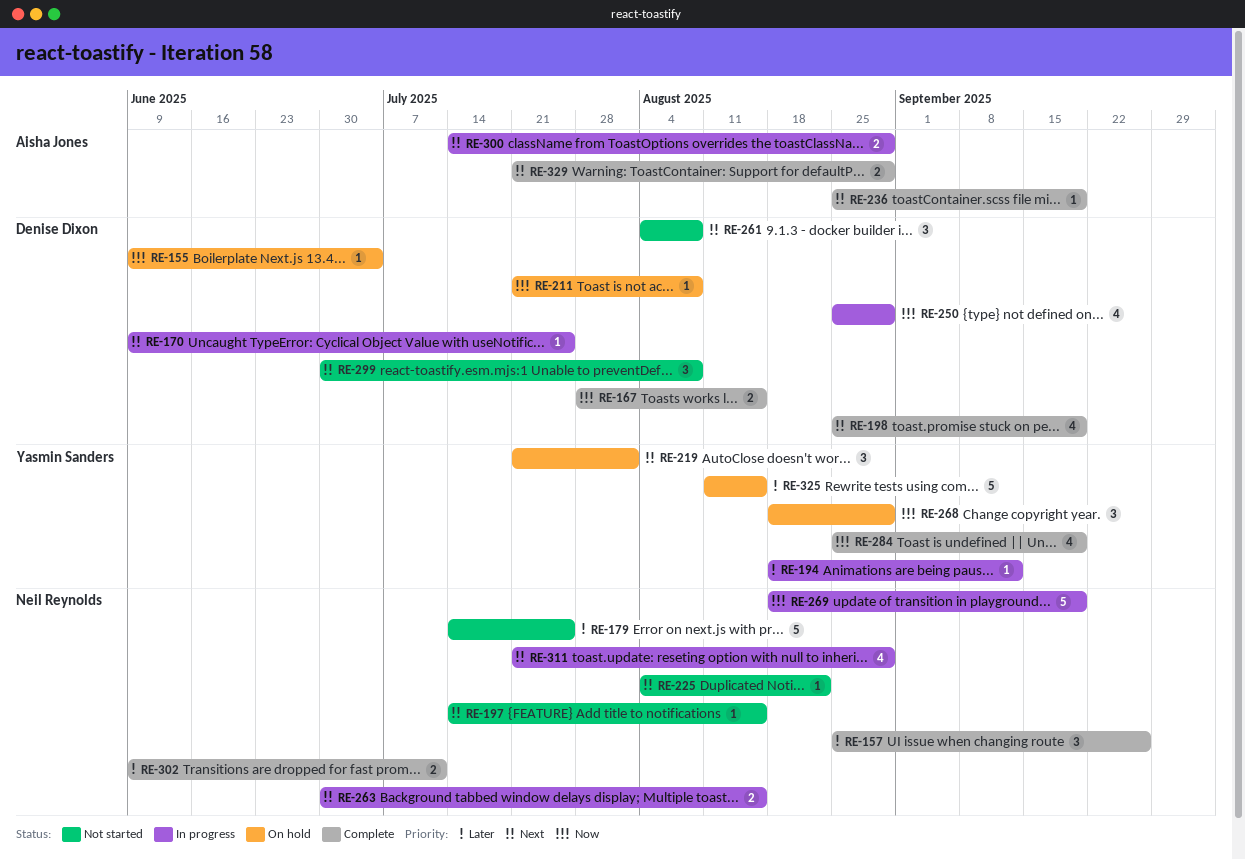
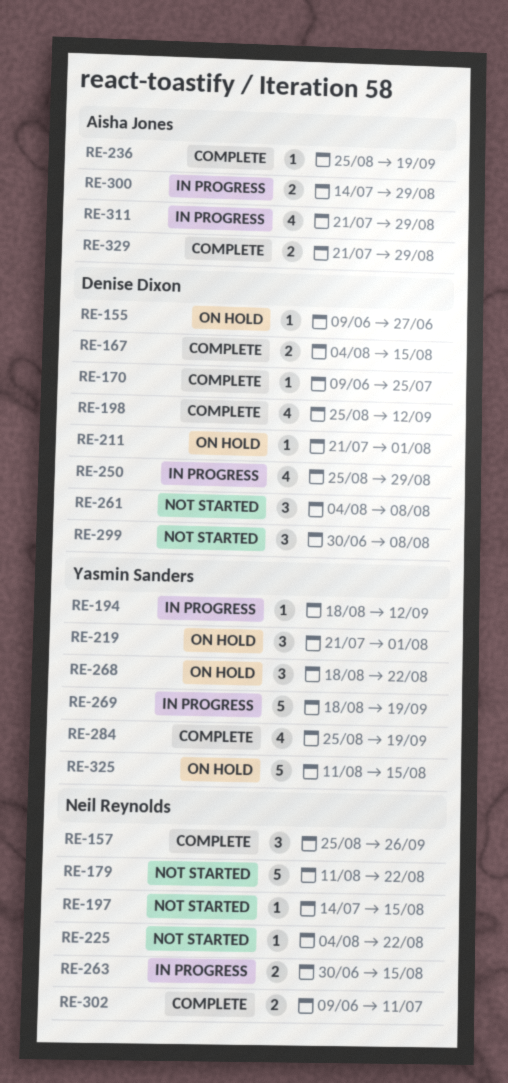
RE-155, due: Jul 4 -> Jun 27
RE-167, start: Jul 28 -> Aug 4
RE-170, status: In progress -> Complete
RE-179, start: Jul 14 -> Aug 11
RE-179, due: Jul 25 -> Aug 22
RE-198, due: Sep 19 -> Sep 12
RE-211, due: Aug 8 -> Aug 1
RE-268, due: Aug 29 -> Aug 22
RE-269, owner: Neil Reynolds -> Yasmin Sanders
RE-311, owner: Neil Reynolds -> Aisha Jones

